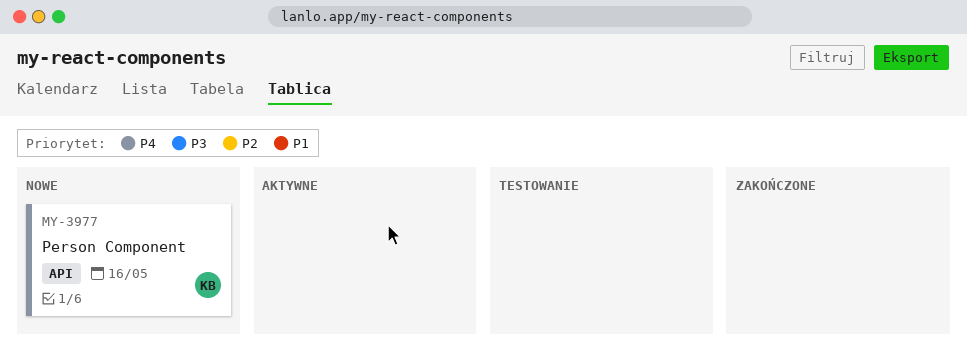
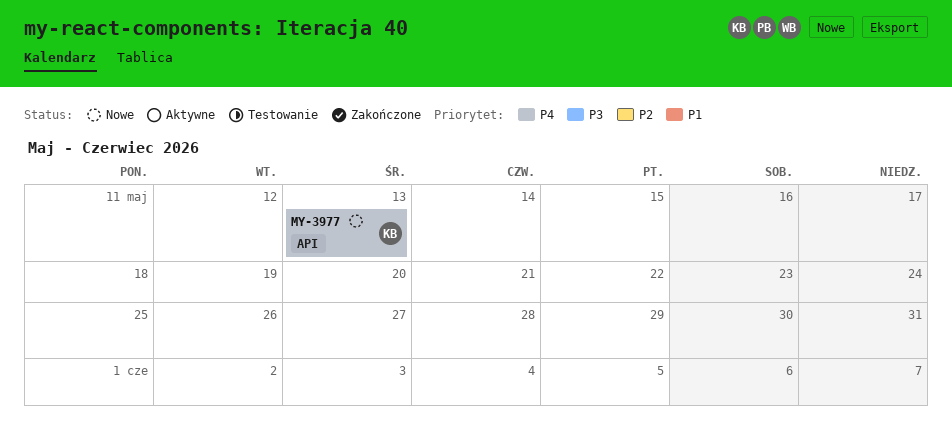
MY-3977, due: May 16 -> May 13

